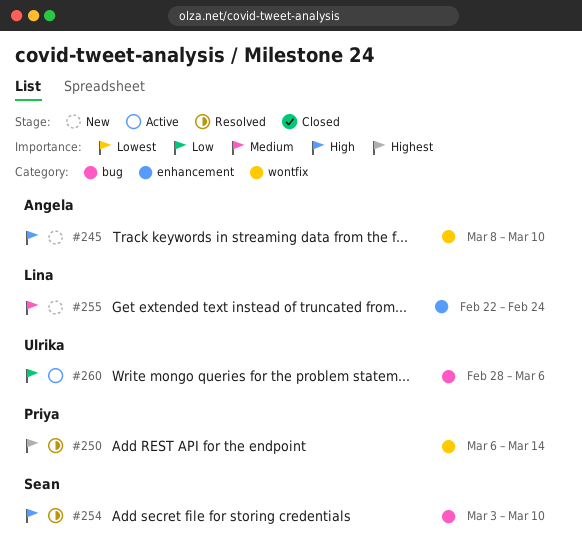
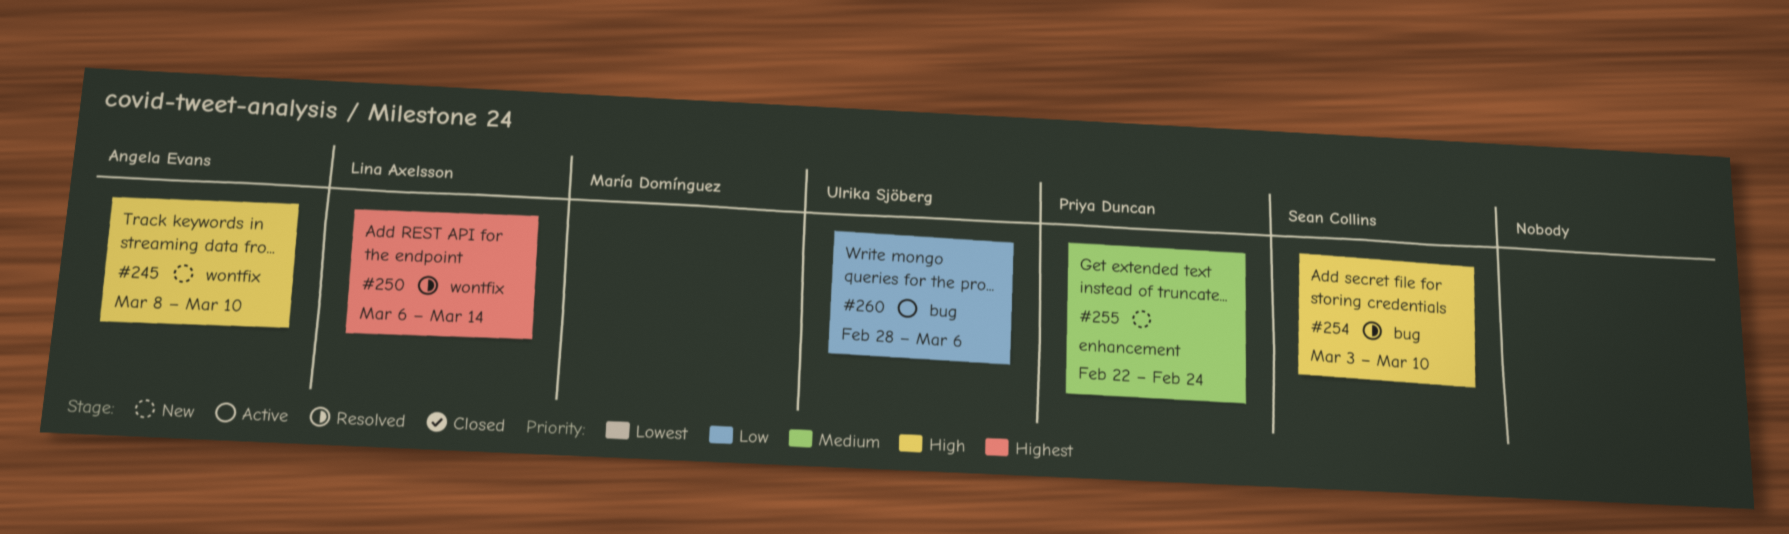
#250, owner: Priya Duncan -> Lina Axelsson
#255, owner: Lina Axelsson -> Priya Duncan

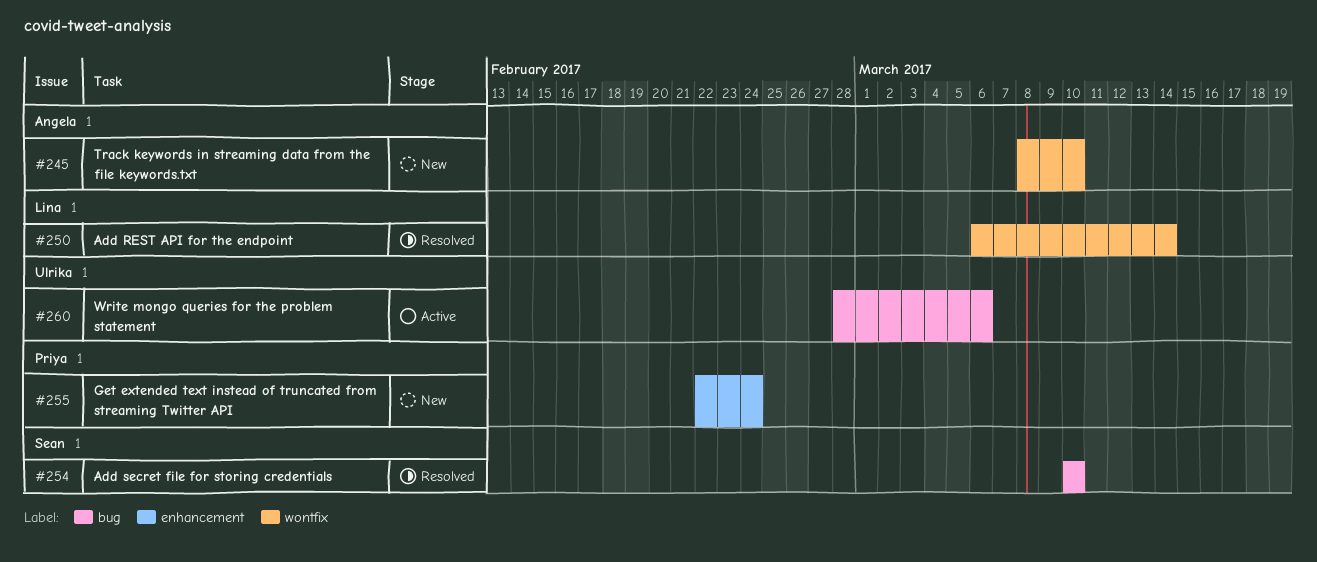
#254, start: Mar 3 -> Mar 10

